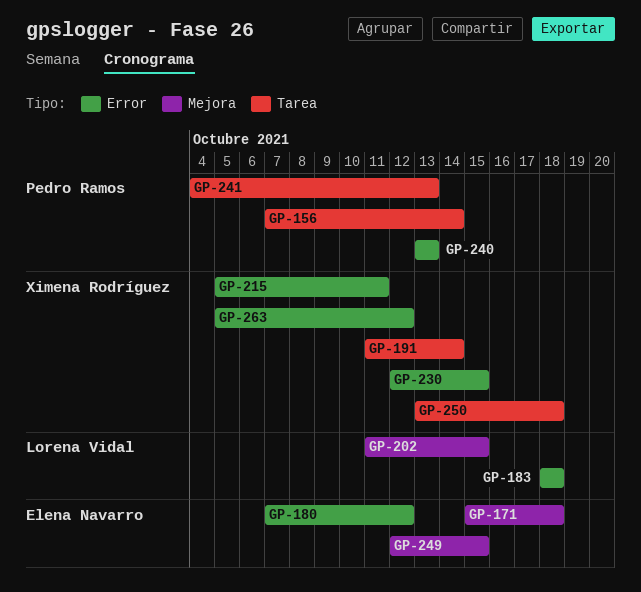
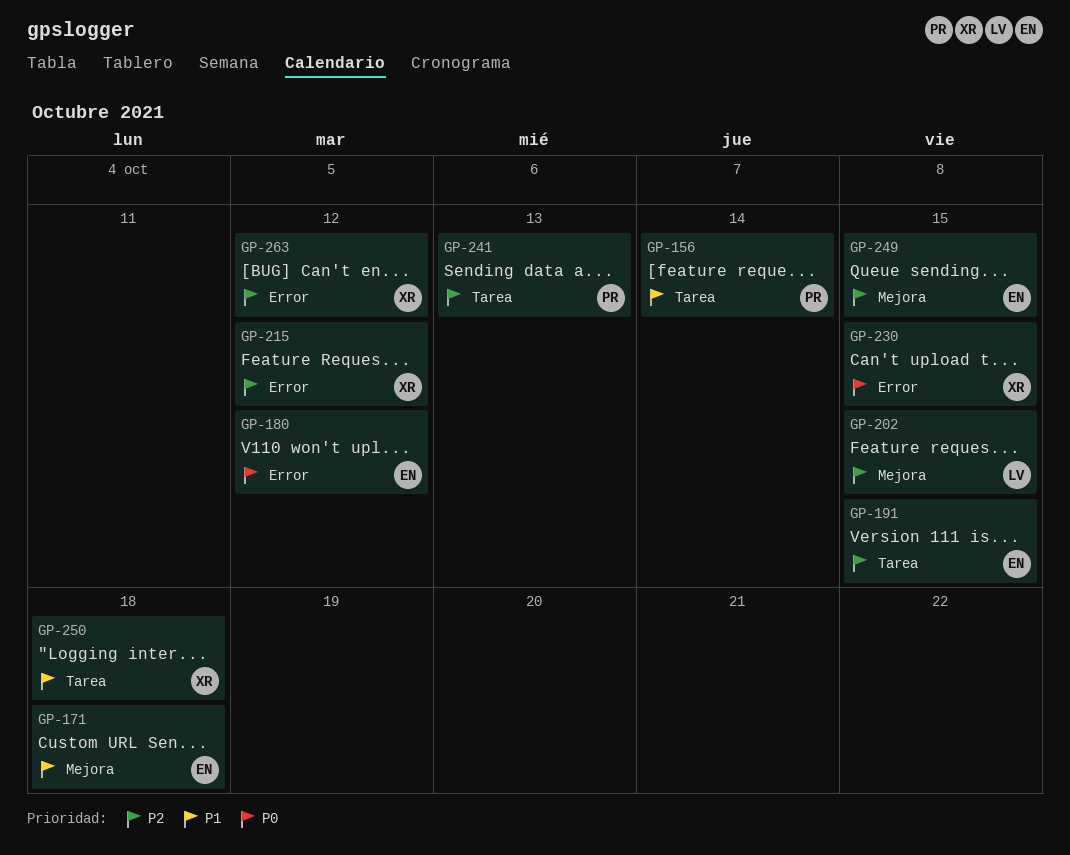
GP-183: present -> none
GP-191, owner: Ximena Rodríguez -> Elena Navarro
GP-191, due: Oct 14 -> Oct 15
GP-215, due: Oct 11 -> Oct 12
GP-240: present -> none

